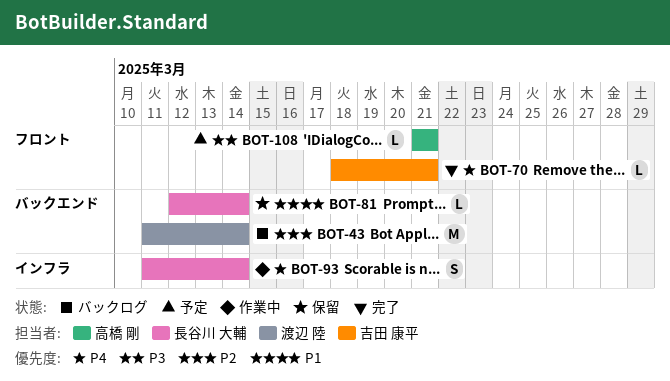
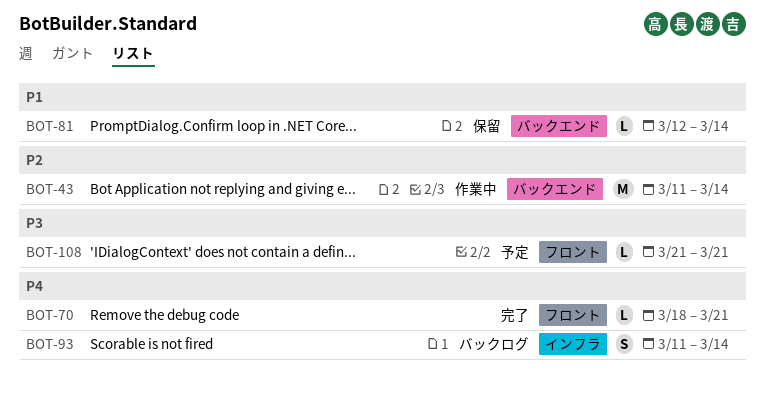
BOT-43, status: バックログ -> 作業中
BOT-93, status: 作業中 -> バックログ

